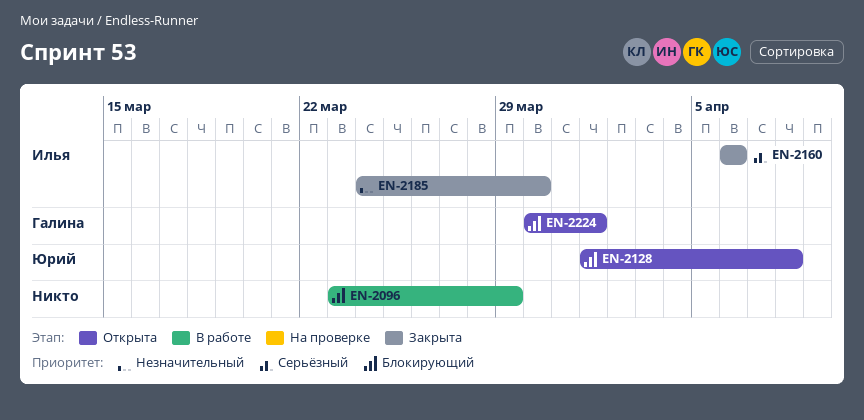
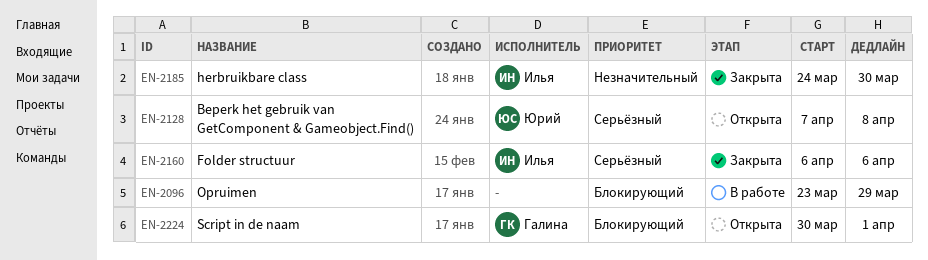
EN-2128, priority: Блокирующий -> Серьёзный
EN-2128, start: Apr 1 -> Apr 7

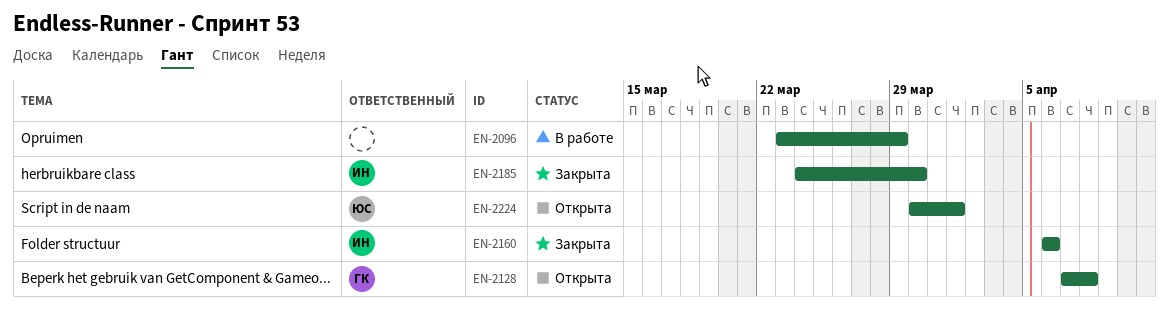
EN-2128, owner: Юрий -> Галина
EN-2224, owner: Галина -> Юрий

